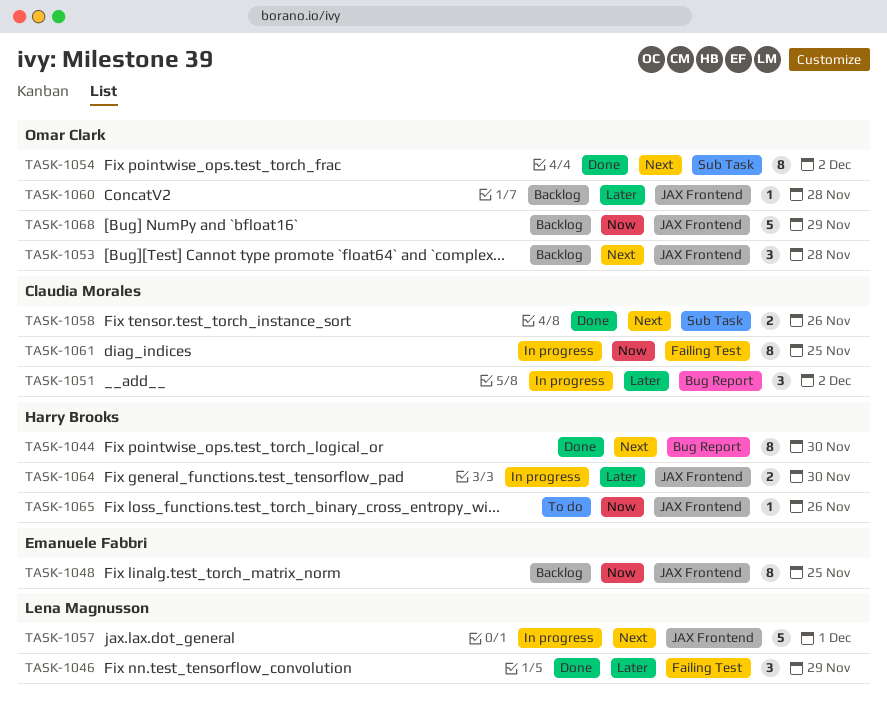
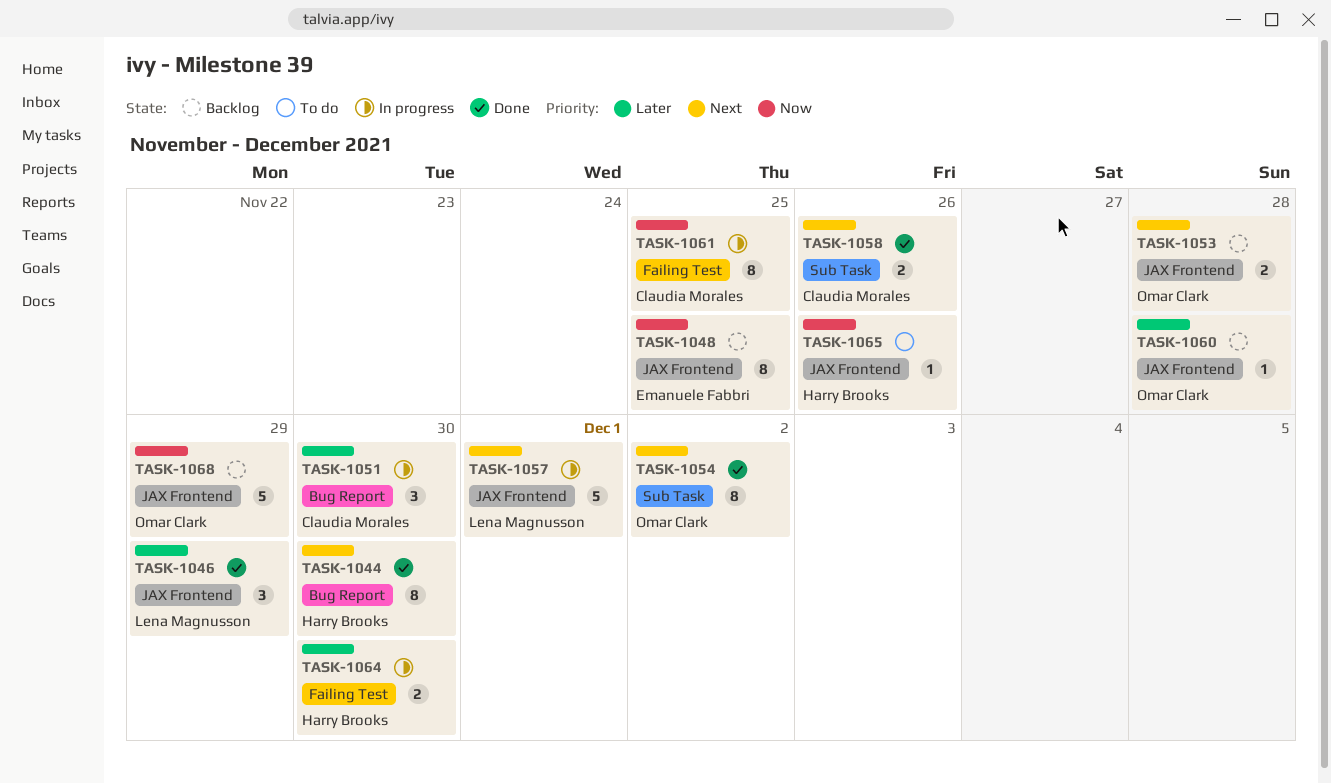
TASK-1046, label: Failing Test -> JAX Frontend
TASK-1051, due: Dec 2 -> Nov 30
TASK-1053, estimate: 3 -> 2
TASK-1064, label: JAX Frontend -> Failing Test

